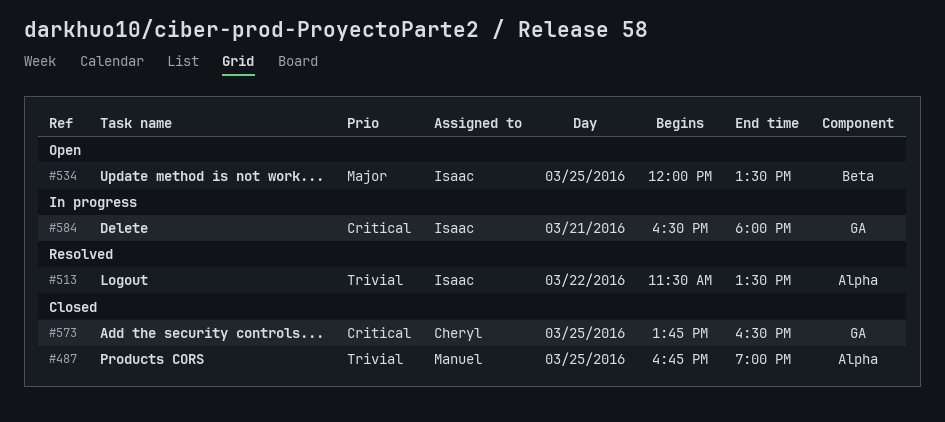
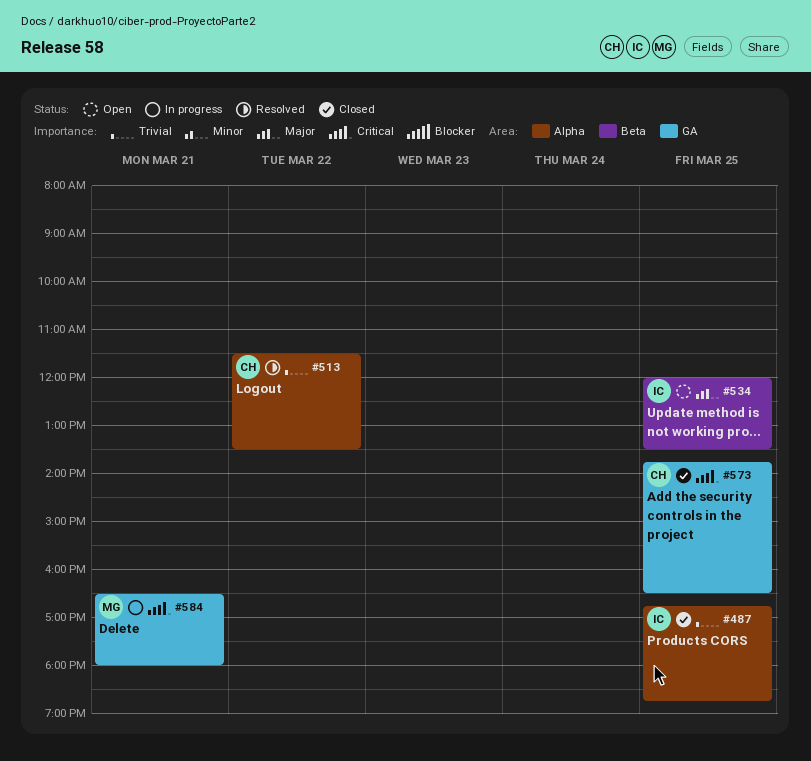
#487, owner: Manuel -> Isaac
#487, ends: 19:00 -> 18:45
#513, owner: Isaac -> Cheryl
#584, owner: Isaac -> Manuel

